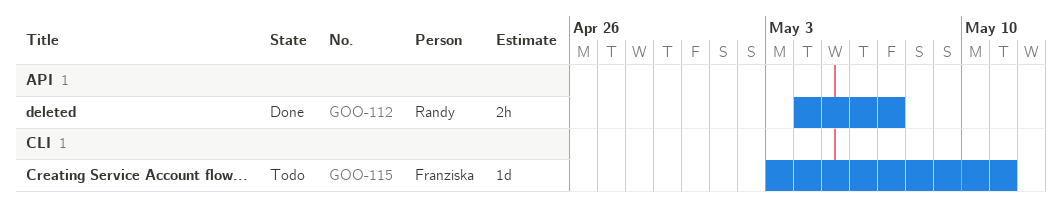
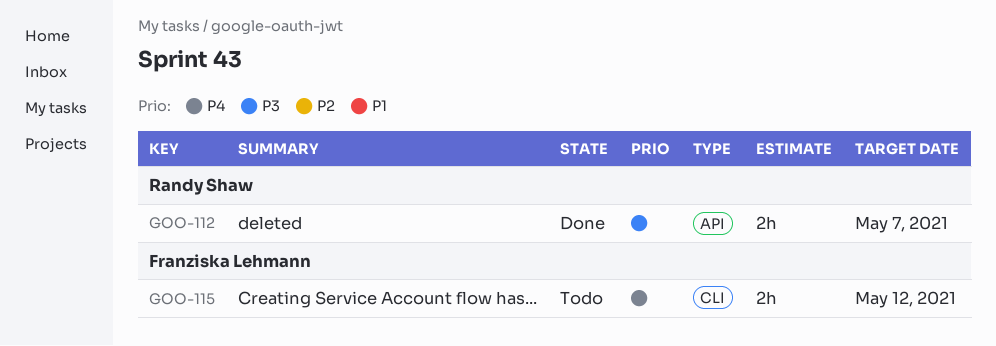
GOO-115, estimate: 1d -> 2h
GOO-115, due: May 11 -> May 12

